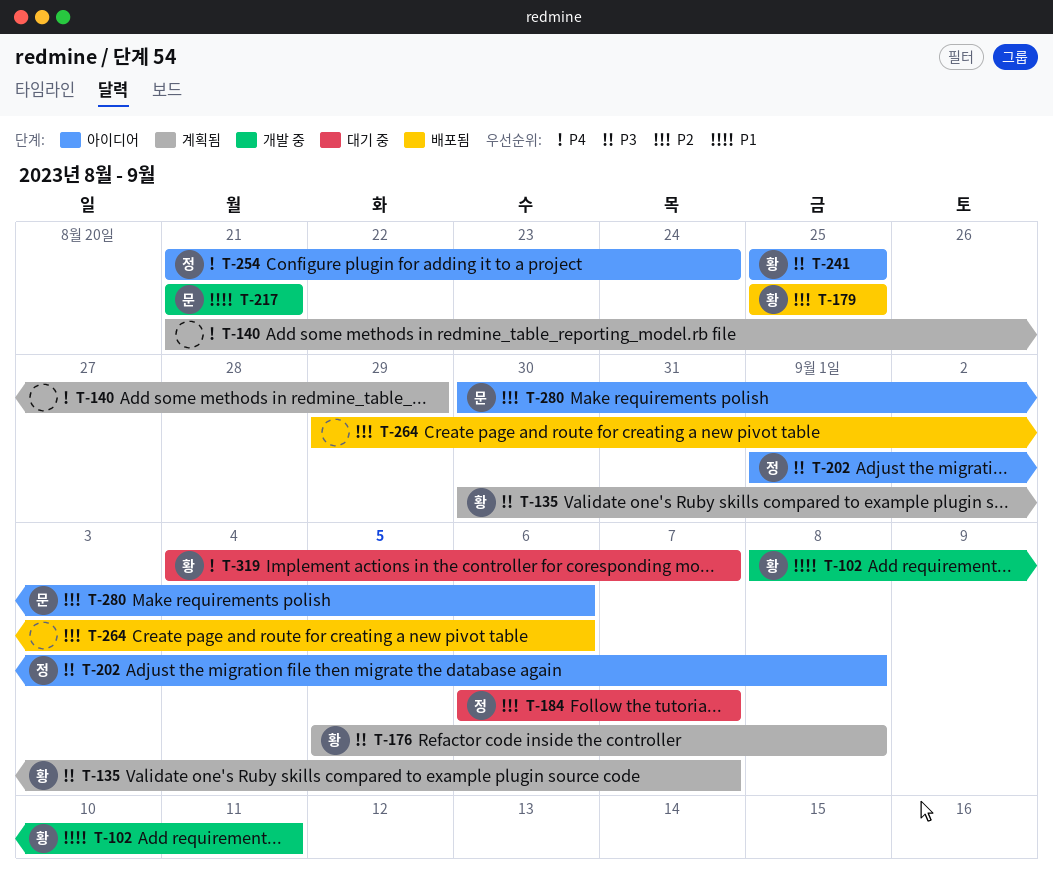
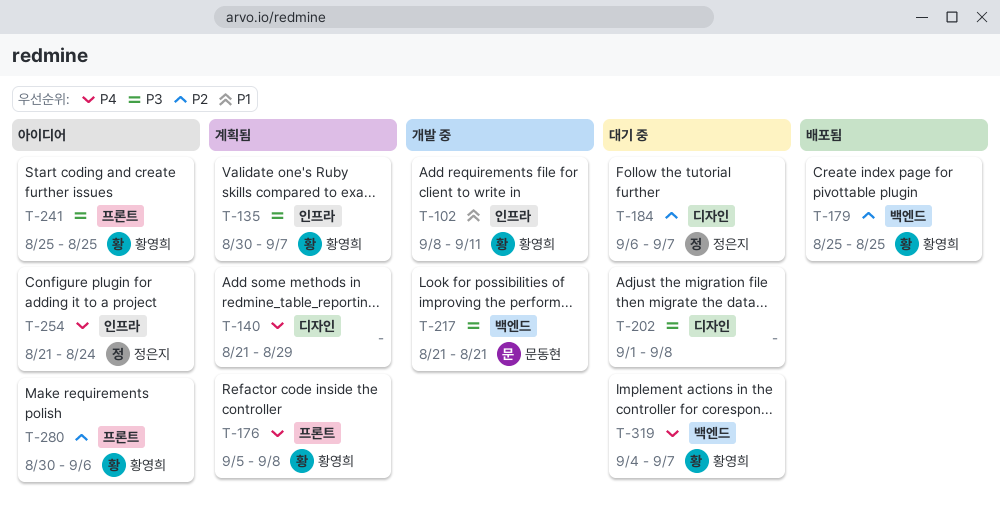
T-176, priority: P3 -> P4
T-202, status: 아이디어 -> 대기 중
T-202, owner: 정은지 -> none
T-217, priority: P1 -> P3
T-264: present -> none
T-280, owner: 문동현 -> 황영희

